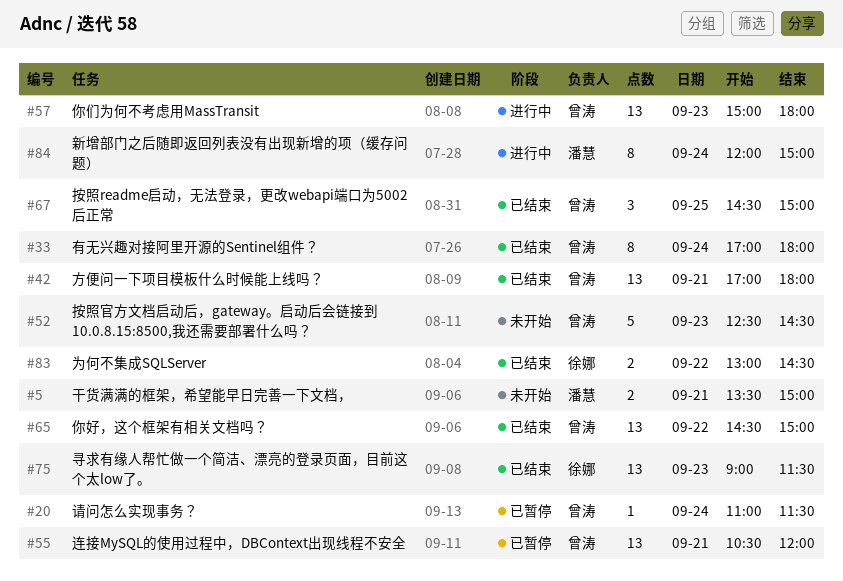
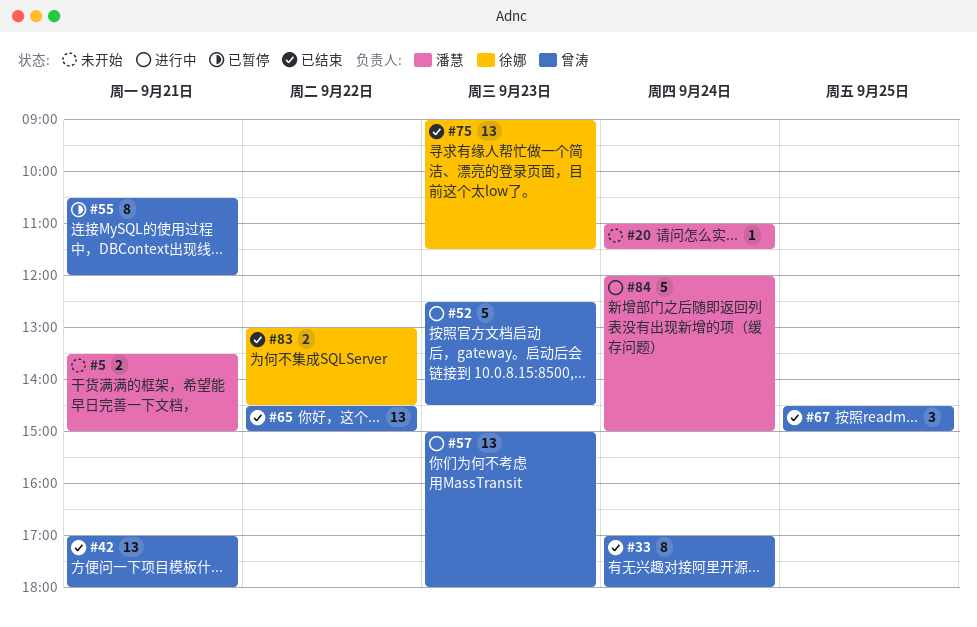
#20, status: 已暂停 -> 未开始
#20, owner: 曾涛 -> 潘慧
#52, status: 未开始 -> 进行中
#55, estimate: 13 -> 8
#84, estimate: 8 -> 5

